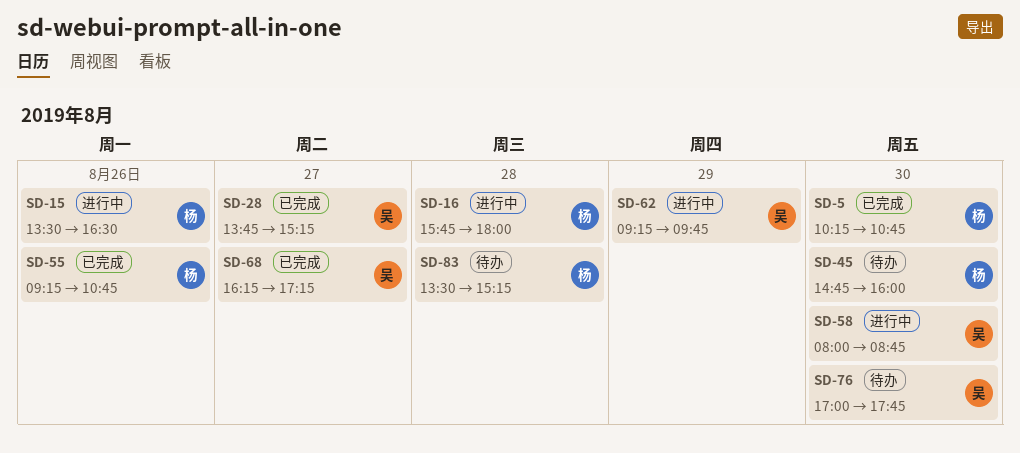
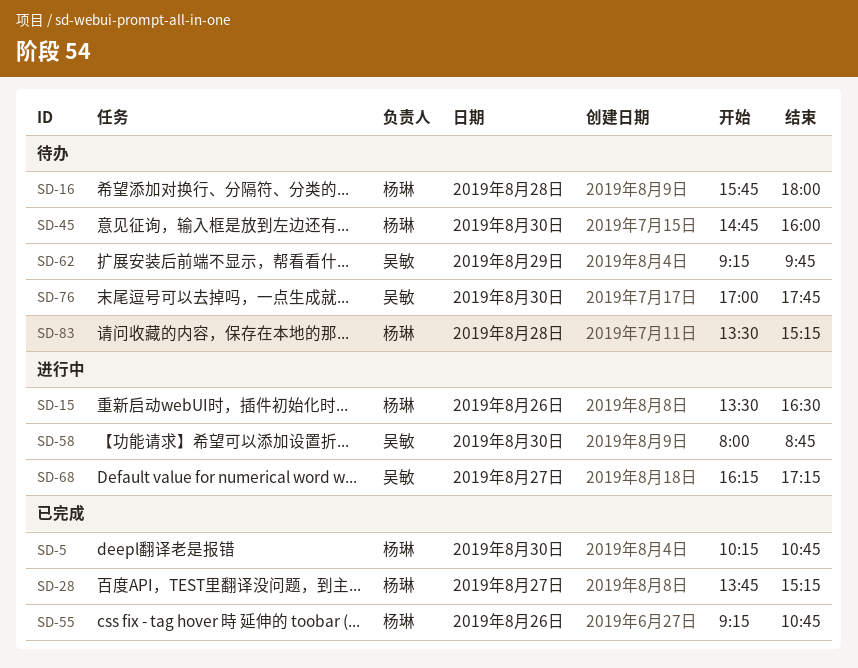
SD-16, status: 进行中 -> 待办
SD-28, owner: 吴敏 -> 杨琳
SD-62, status: 进行中 -> 待办
SD-68, status: 已完成 -> 进行中

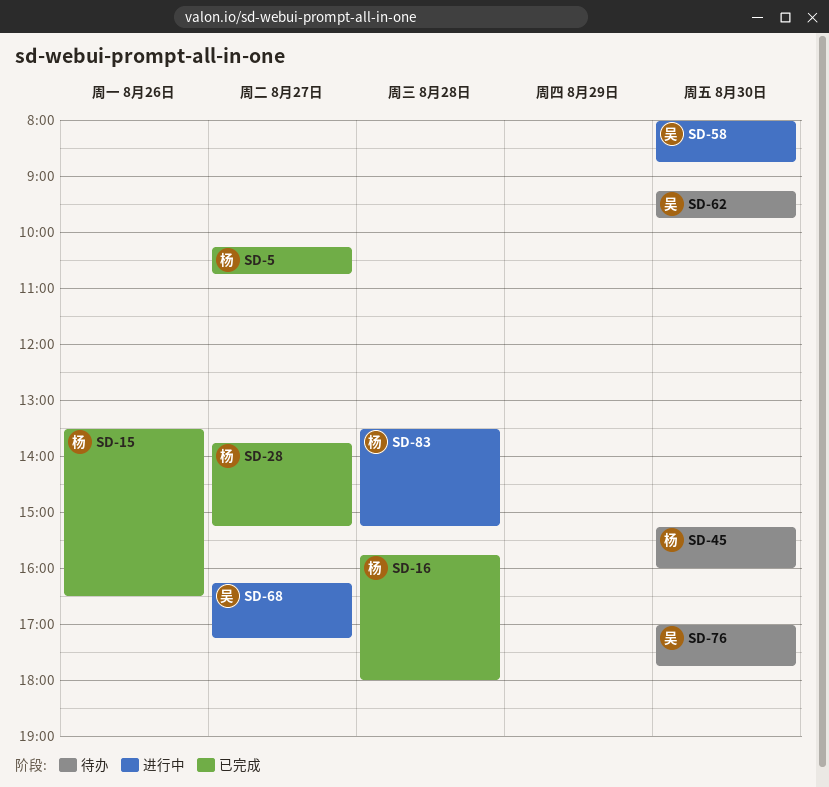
SD-5, day: Aug 30 -> Aug 27
SD-15, status: 进行中 -> 已完成
SD-16, status: 待办 -> 已完成
SD-45, begins: 14:45 -> 15:15
SD-55: present -> none
SD-62, day: Aug 29 -> Aug 30
SD-83, status: 待办 -> 进行中

